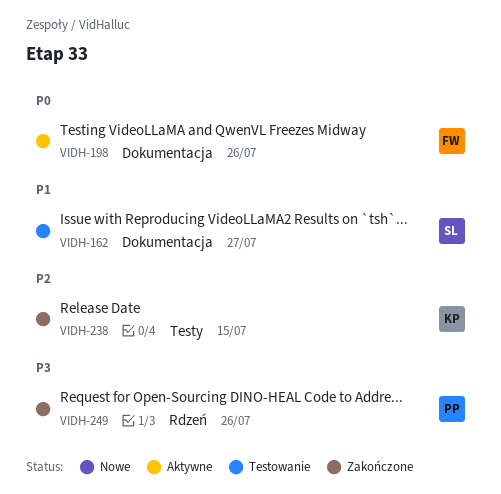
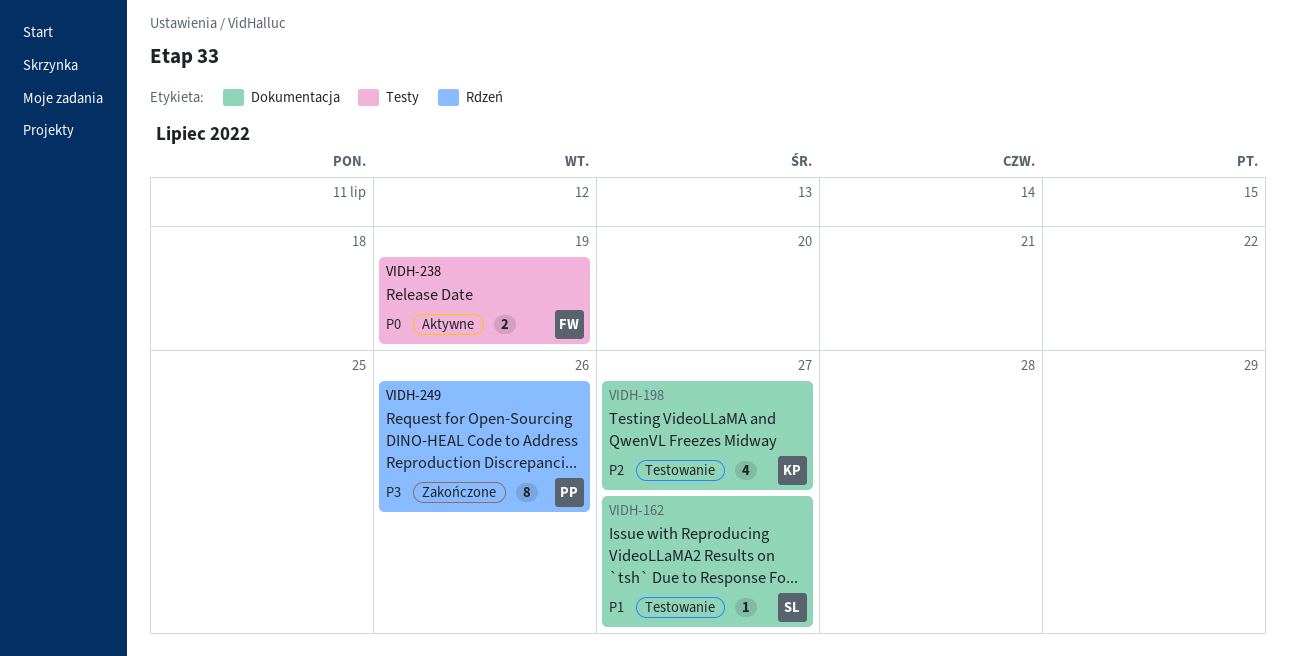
VIDH-198, status: Aktywne -> Testowanie
VIDH-198, owner: FW -> KP
VIDH-198, priority: P0 -> P2
VIDH-198, due: Jul 26 -> Jul 27
VIDH-238, status: Zakończone -> Aktywne
VIDH-238, owner: KP -> FW
VIDH-238, priority: P2 -> P0
VIDH-238, due: Jul 15 -> Jul 19

